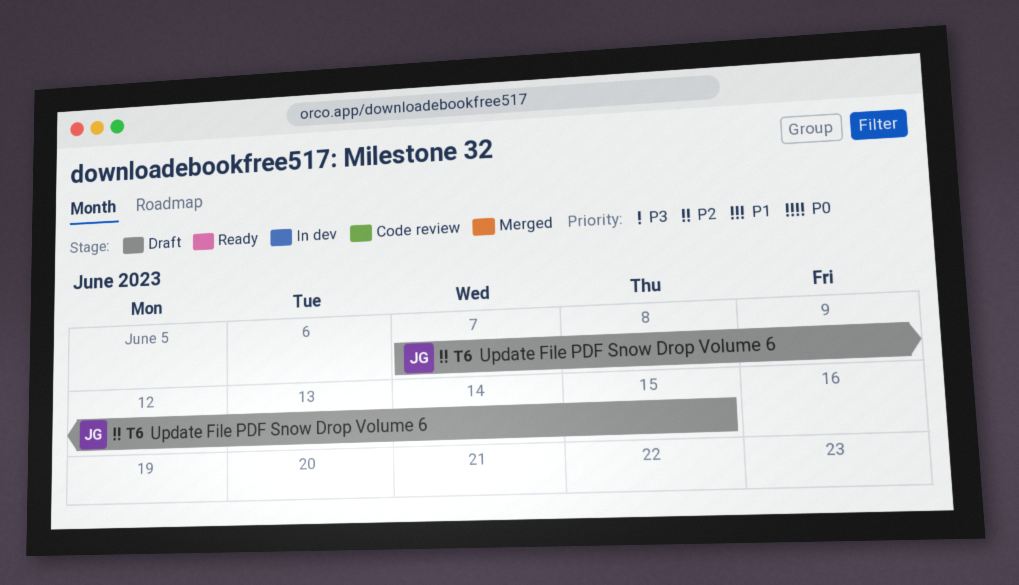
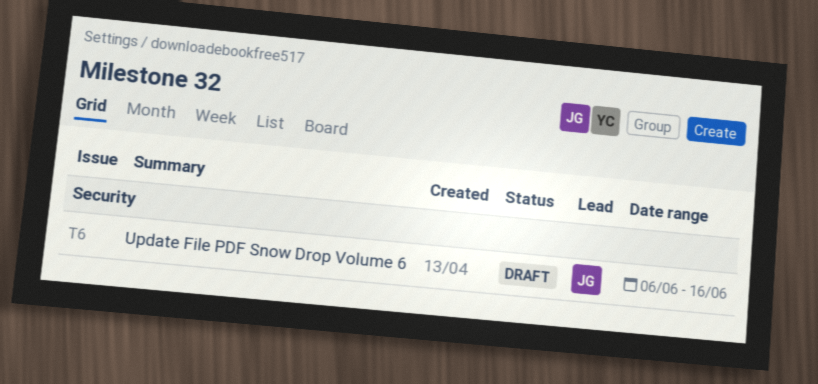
T6, start: Jun 7 -> Jun 6
T6, due: Jun 15 -> Jun 16

